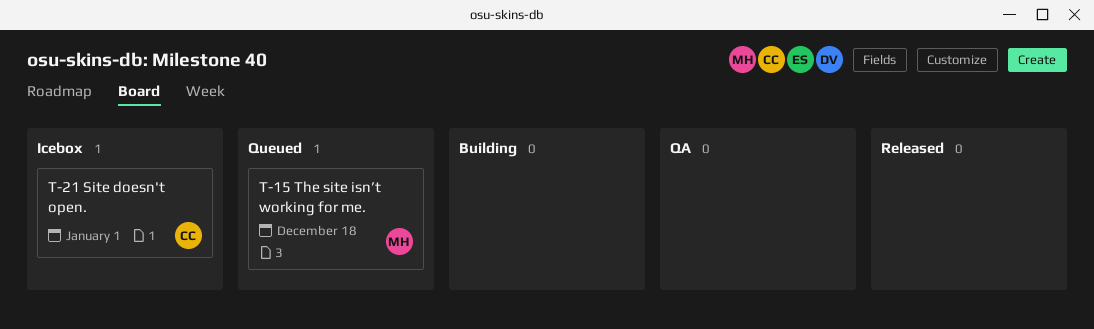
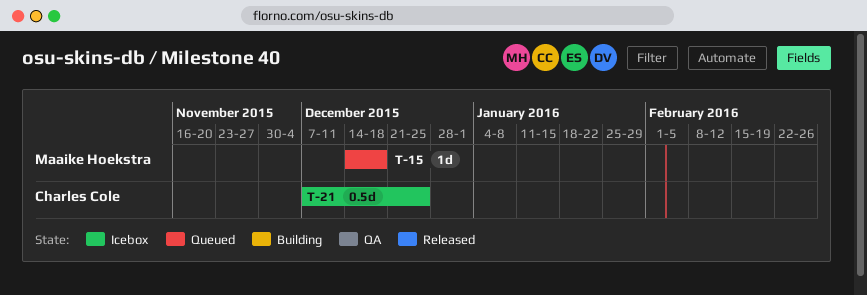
T-21, due: Jan 1 -> Dec 25

